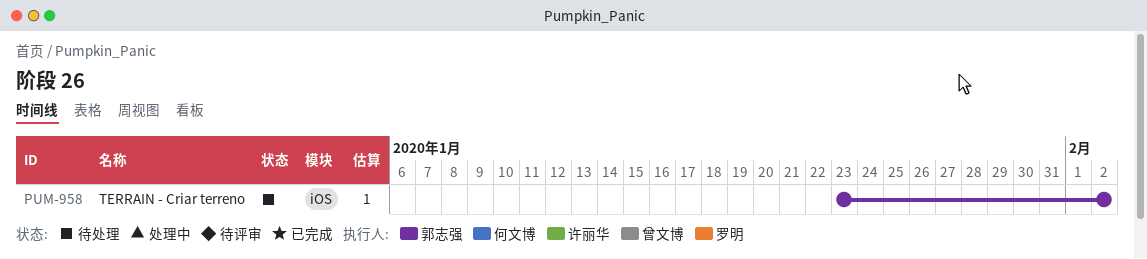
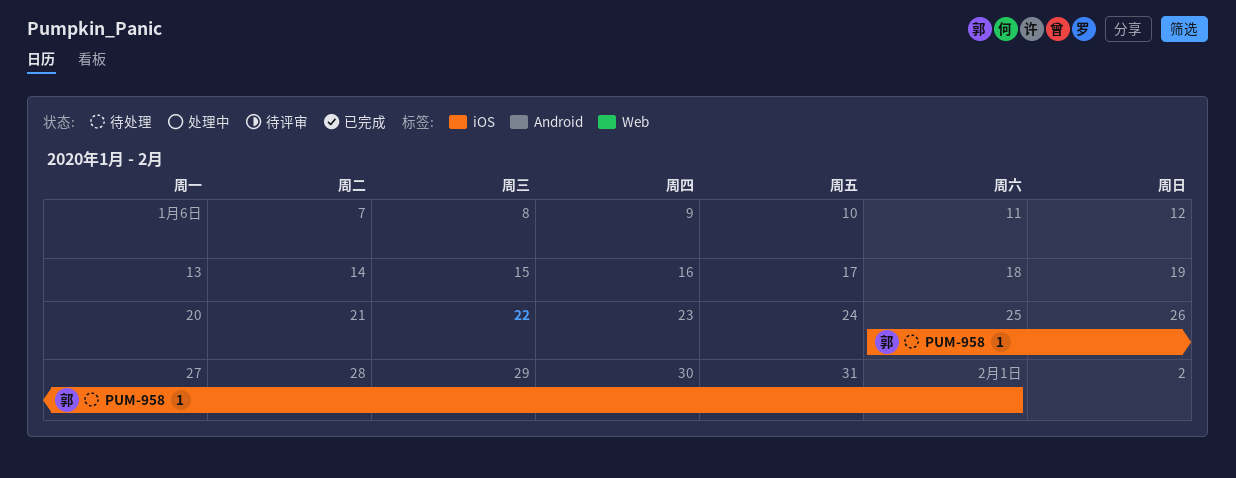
PUM-958, start: Jan 23 -> Jan 25
PUM-958, due: Feb 2 -> Feb 1

